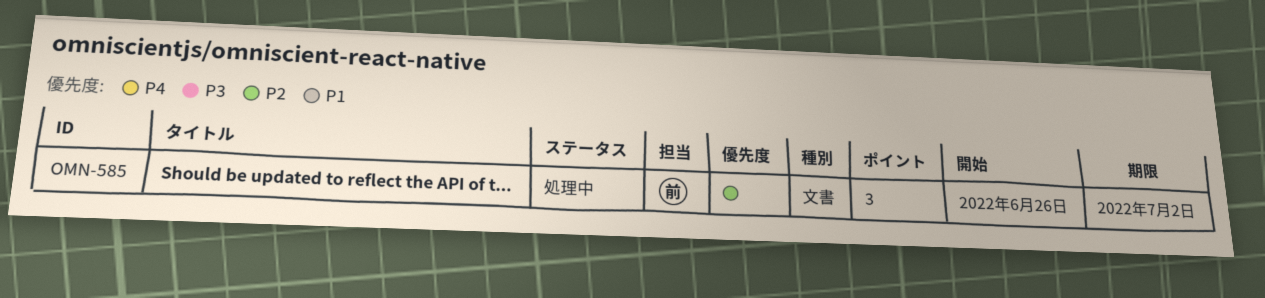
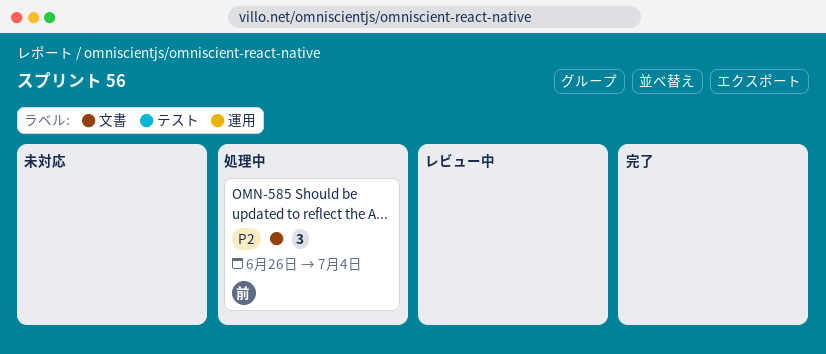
OMN-585, due: Jul 2 -> Jul 4

